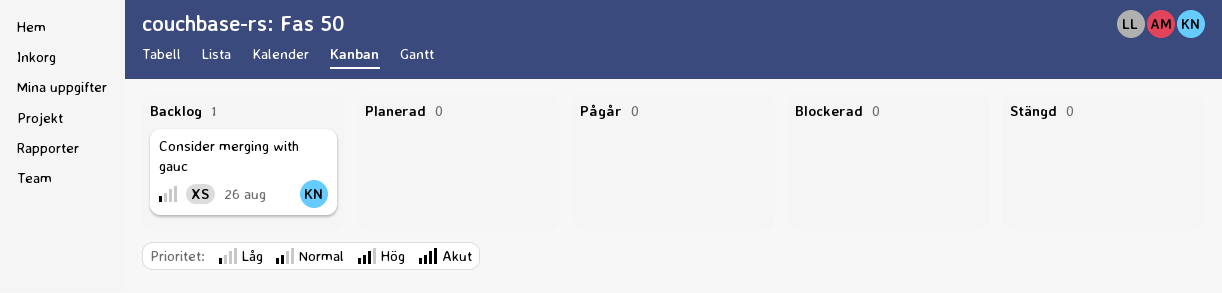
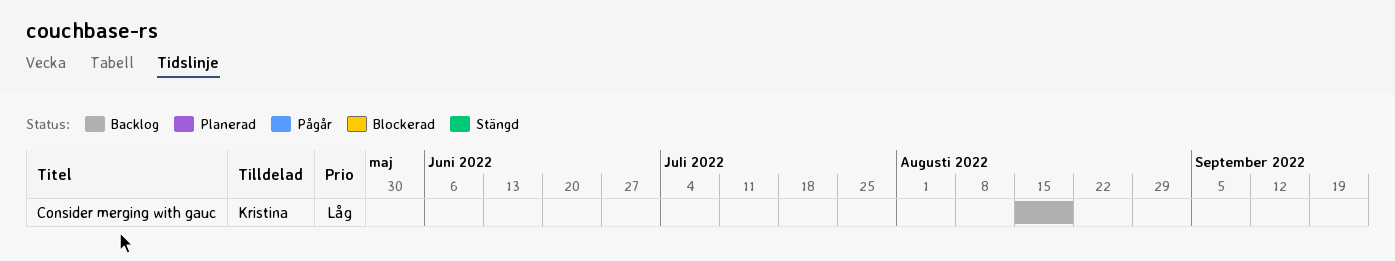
Consider merging with gauc, due: Aug 26 -> Aug 19

